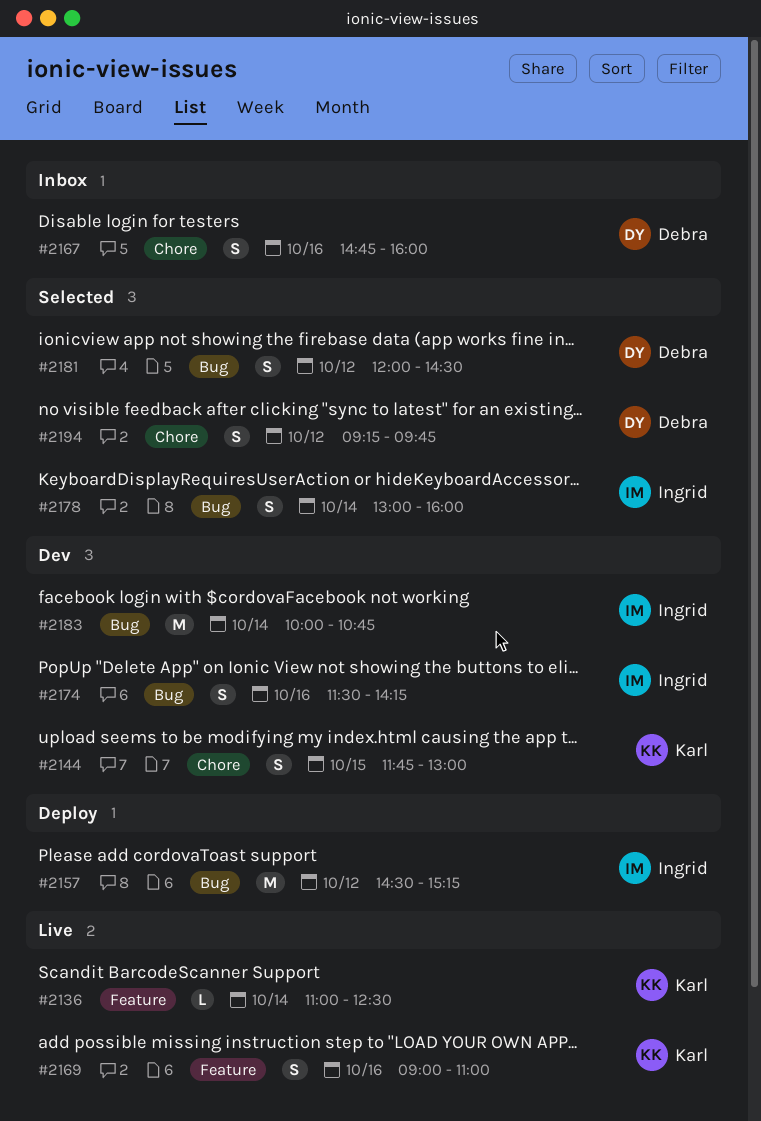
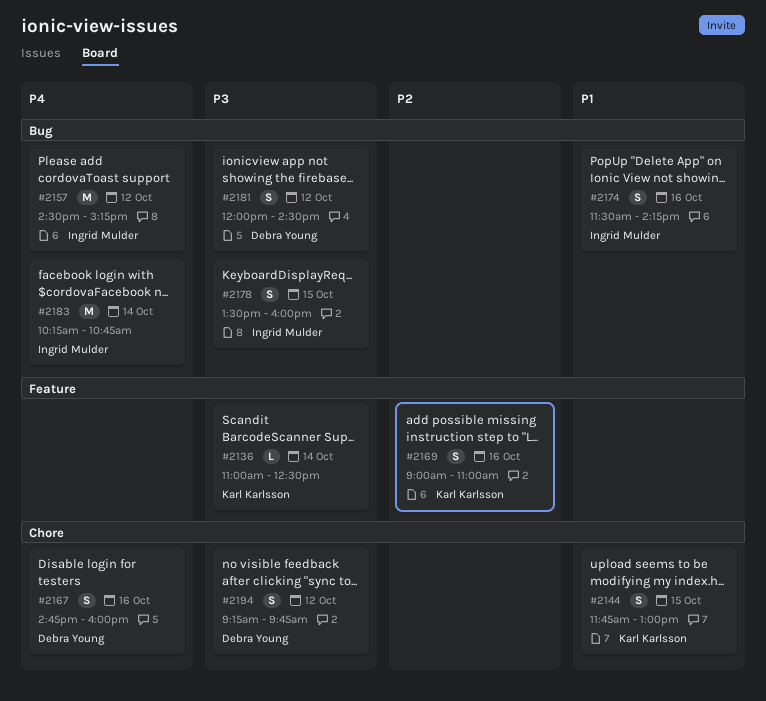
#2178, day: Oct 14 -> Oct 15
#2178, begins: 13:00 -> 13:30
#2183, begins: 10:00 -> 10:15

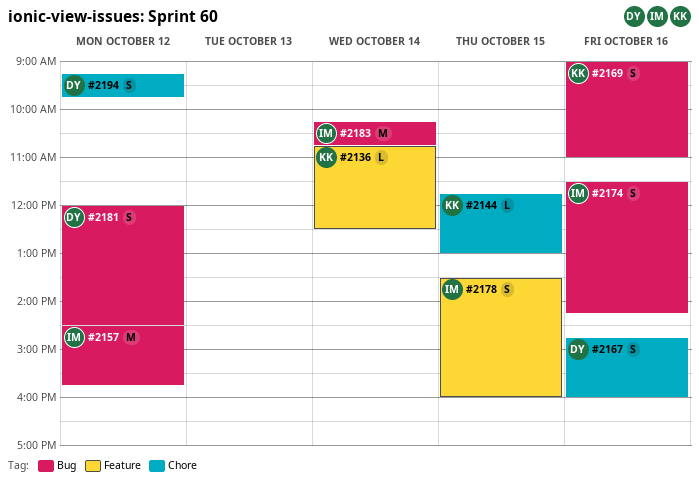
#2136, begins: 11:00 -> 10:45
#2144, estimate: S -> L
#2157, ends: 15:15 -> 15:45
#2169, label: Feature -> Bug
#2178, label: Bug -> Feature

